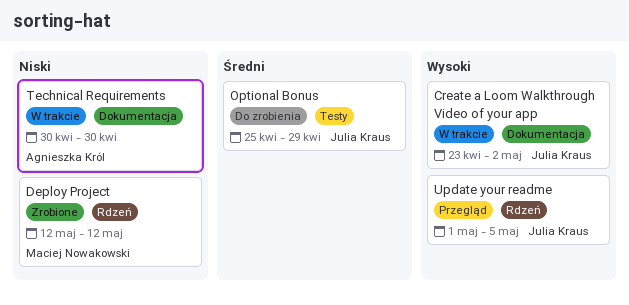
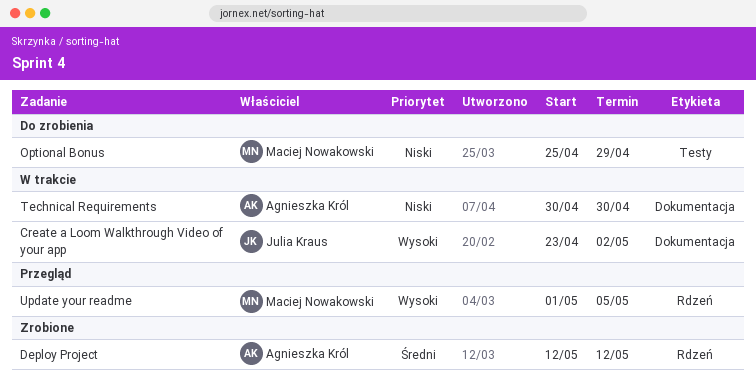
Deploy Project, owner: Maciej Nowakowski -> Agnieszka Król
Deploy Project, priority: Niski -> Średni
Optional Bonus, owner: Julia Kraus -> Maciej Nowakowski
Optional Bonus, priority: Średni -> Niski
Update your readme, owner: Julia Kraus -> Maciej Nowakowski

